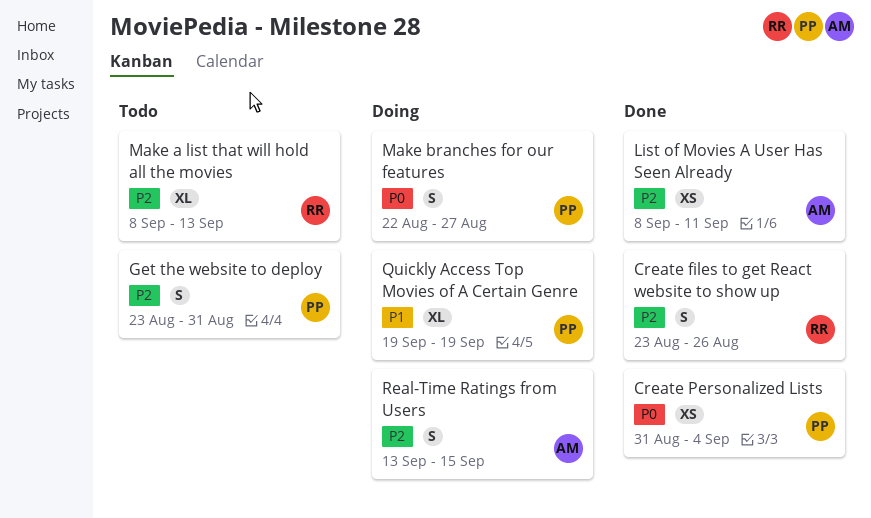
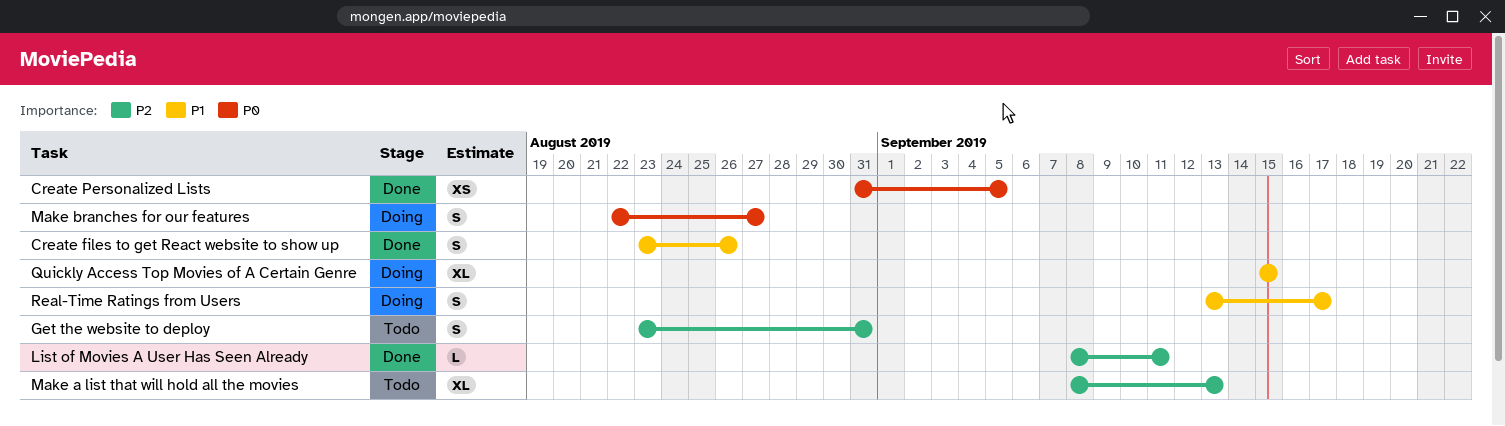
Create files to get React website to show up, priority: P2 -> P1
Create Personalized Lists, due: Sep 4 -> Sep 5
List of Movies A User Has Seen Already, estimate: XS -> L
Quickly Access Top Movies of A Certain Genre, start: Sep 19 -> Sep 15
Quickly Access Top Movies of A Certain Genre, due: Sep 19 -> Sep 15
Real-Time Ratings from Users, priority: P2 -> P1
Real-Time Ratings from Users, due: Sep 15 -> Sep 17

